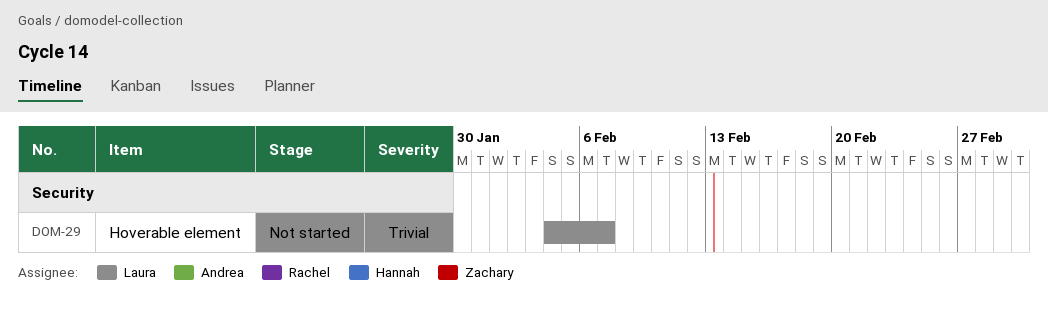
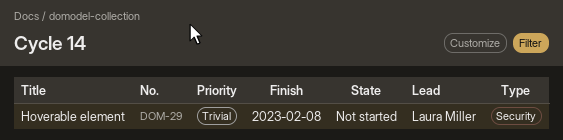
DOM-29, due: Feb 7 -> Feb 8

